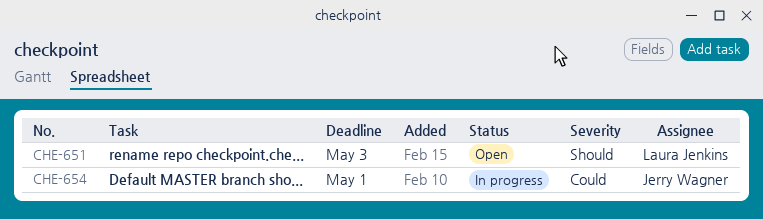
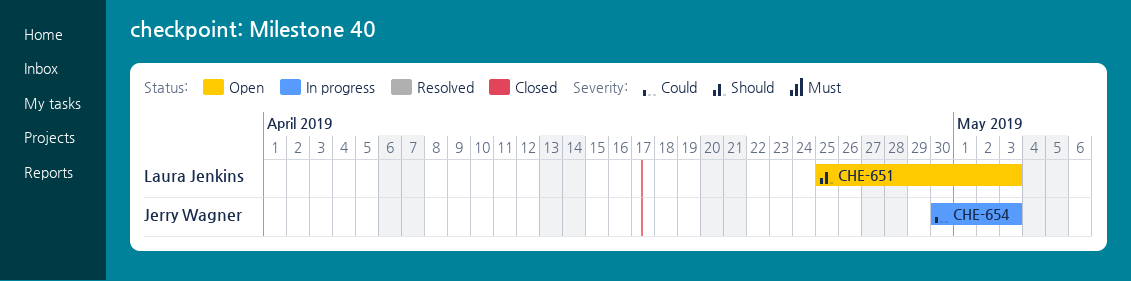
CHE-654, due: May 1 -> May 3

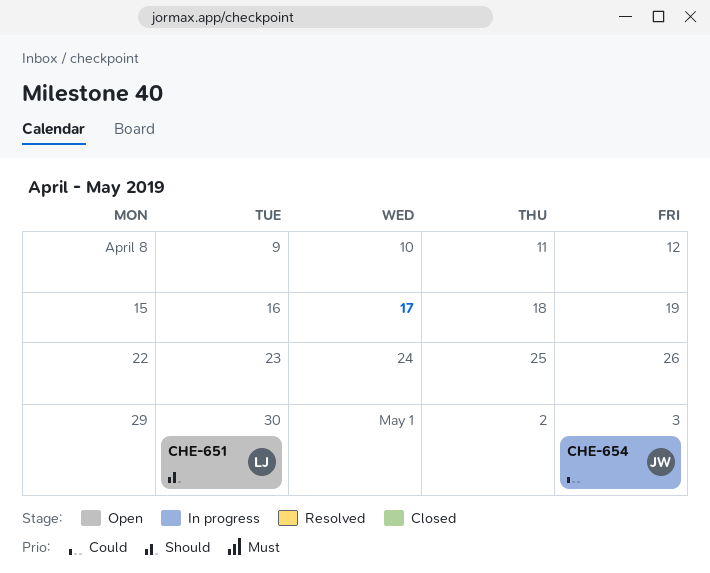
CHE-651, due: May 3 -> Apr 30

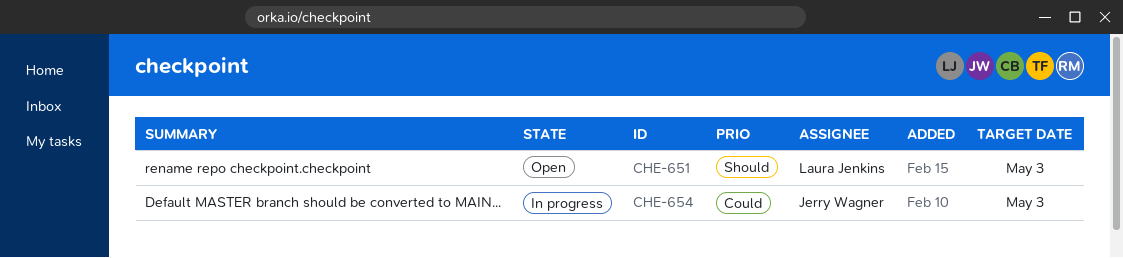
CHE-651, due: Apr 30 -> May 3

